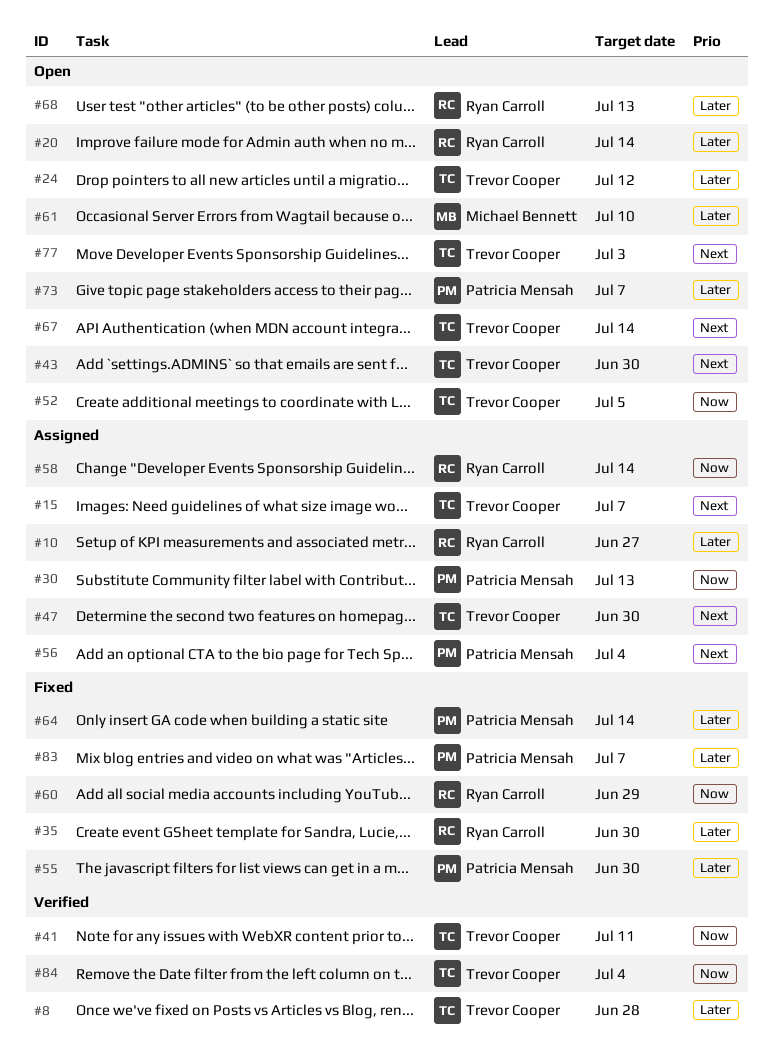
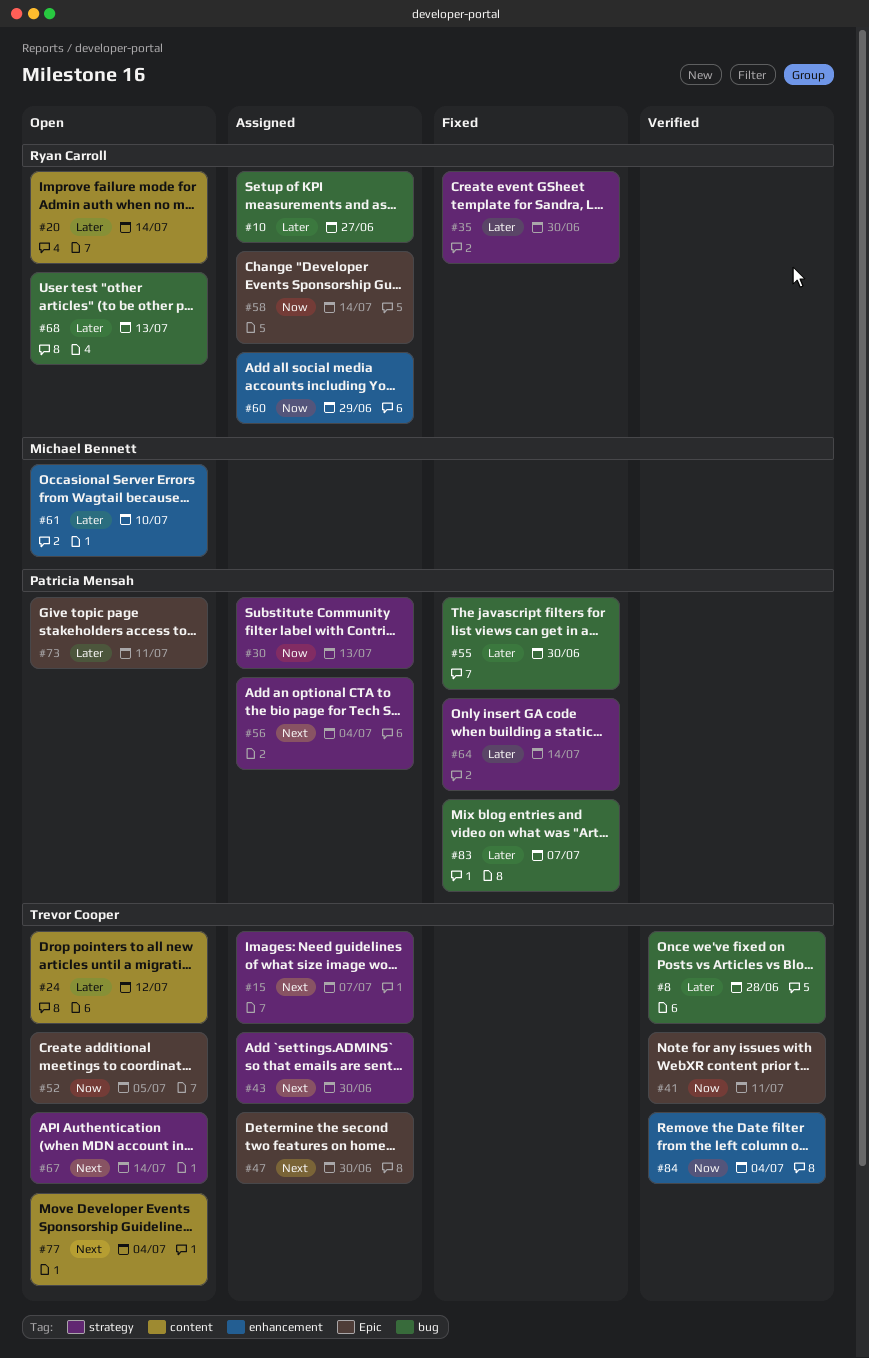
#43, status: Open -> Assigned
#60, status: Fixed -> Assigned
#73, due: Jul 7 -> Jul 11
#77, due: Jul 3 -> Jul 4

